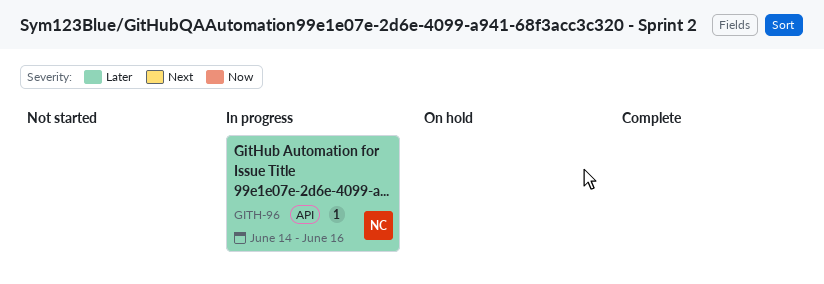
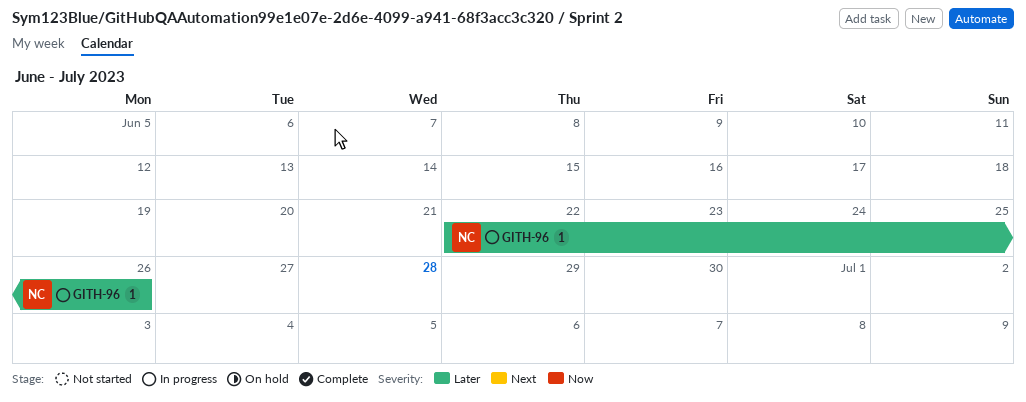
GITH-96, start: Jun 14 -> Jun 22
GITH-96, due: Jun 16 -> Jun 26

